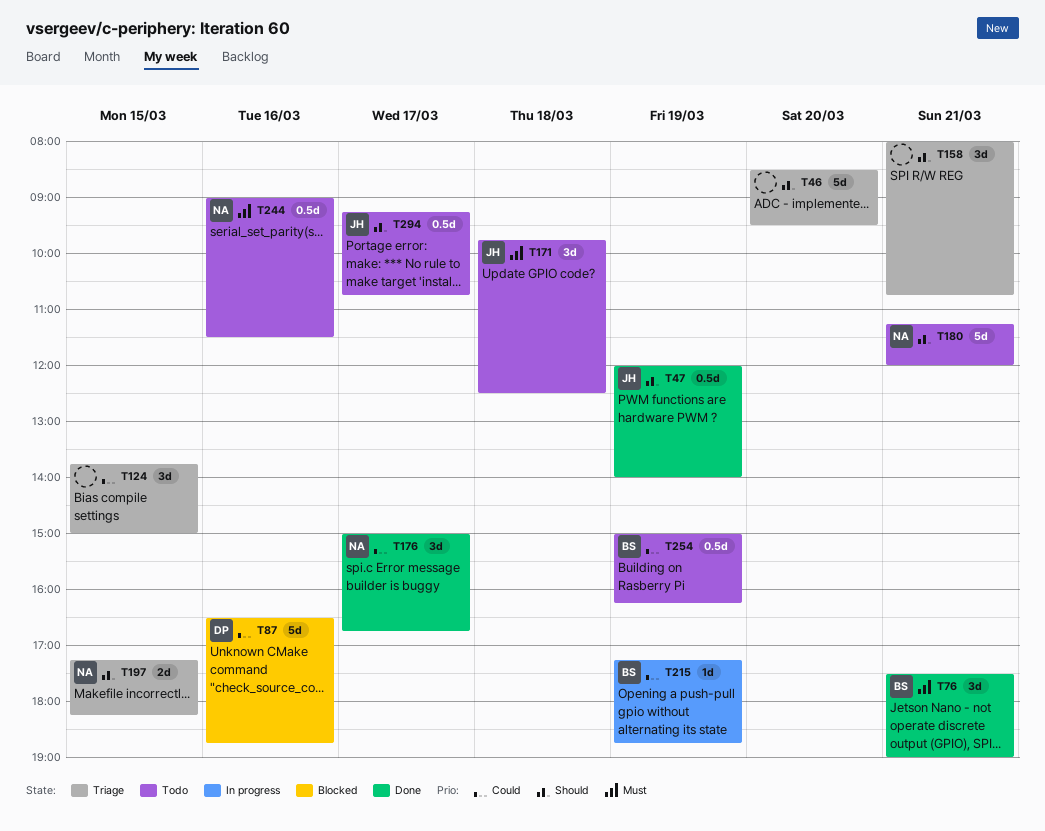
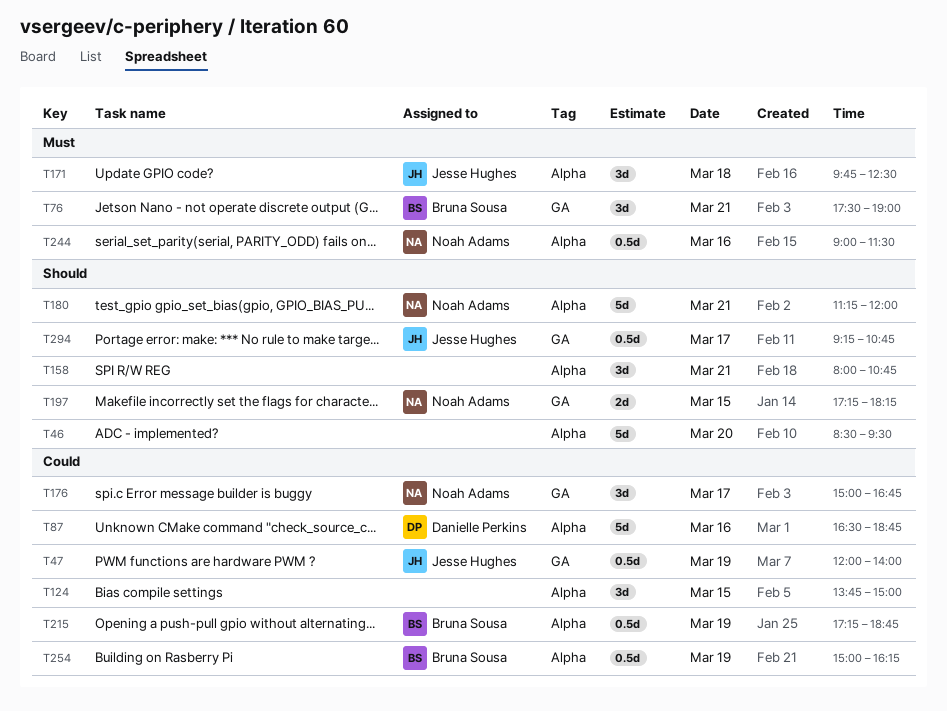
T47, priority: Should -> Could
T215, estimate: 1d -> 0.5d

